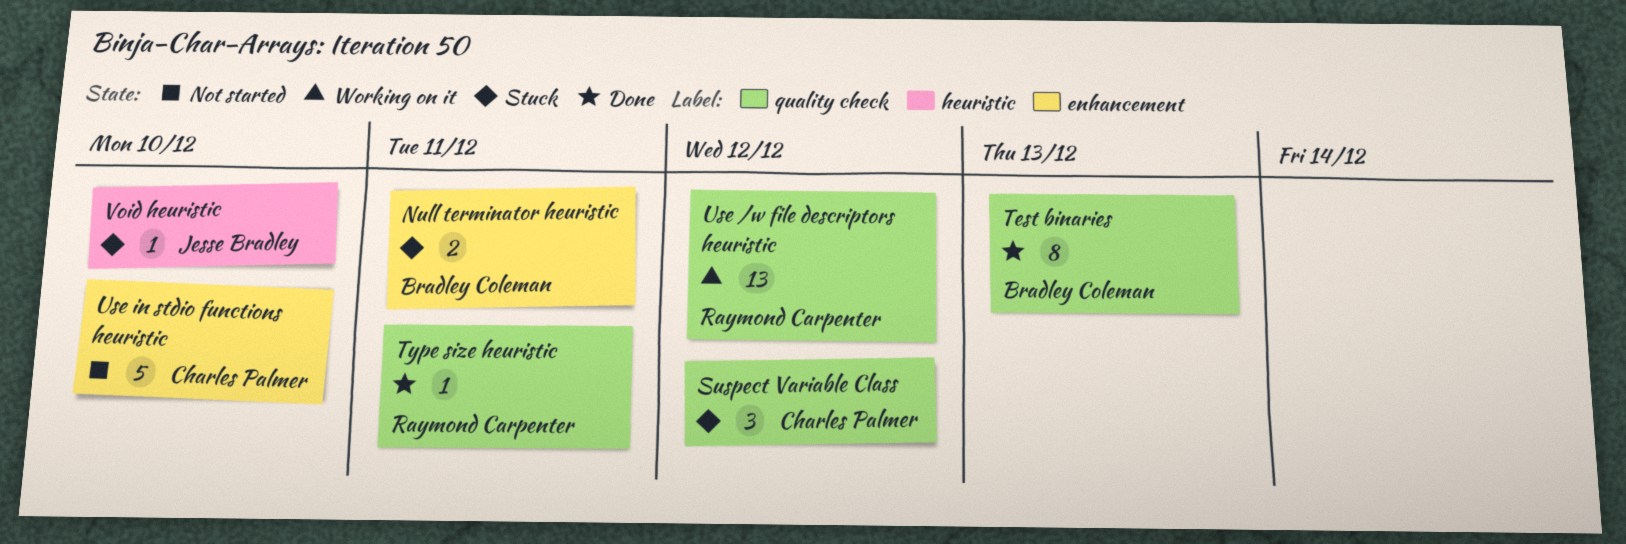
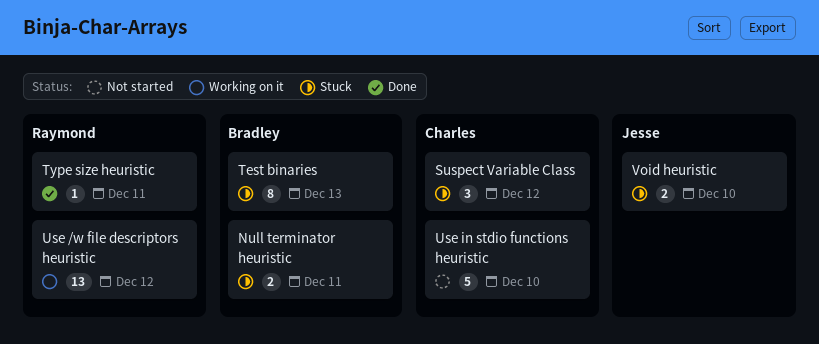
Test binaries, status: Done -> Stuck
Void heuristic, estimate: 1 -> 2

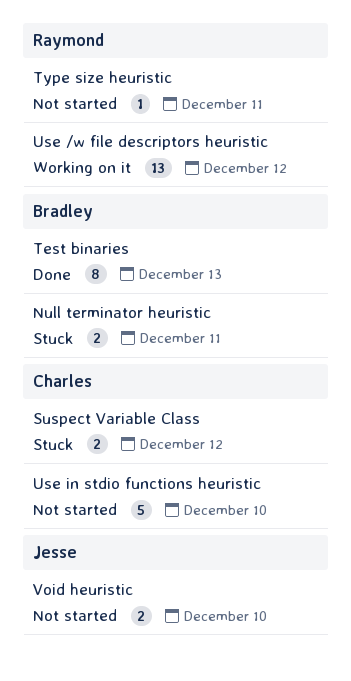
Suspect Variable Class, estimate: 3 -> 2
Test binaries, status: Stuck -> Done
Type size heuristic, status: Done -> Not started
Void heuristic, status: Stuck -> Not started

